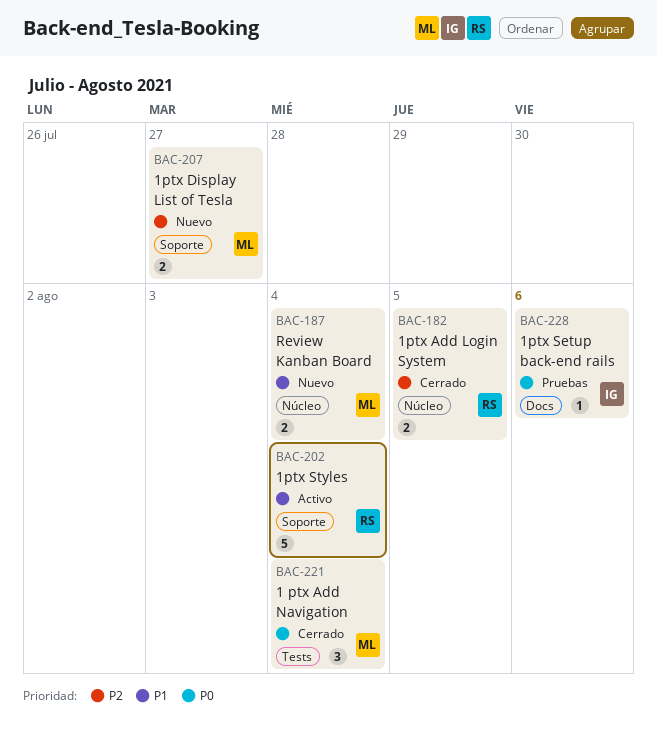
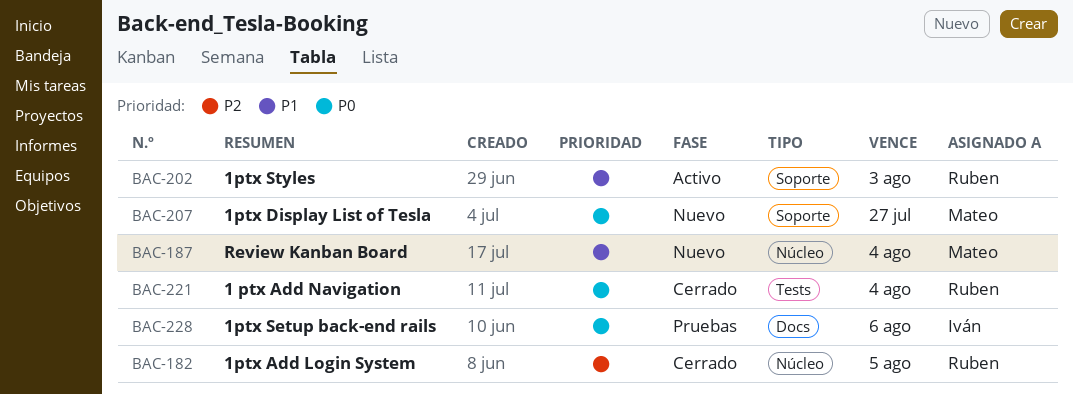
BAC-202, due: Aug 4 -> Aug 3
BAC-207, priority: P2 -> P0
BAC-221, owner: Mateo -> Ruben

